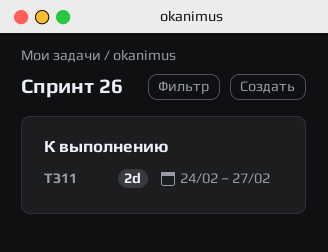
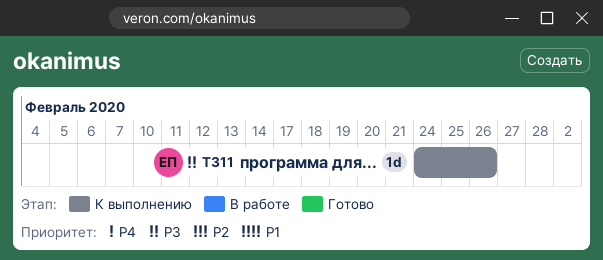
T311, estimate: 2d -> 1d
T311, due: Feb 27 -> Feb 26

